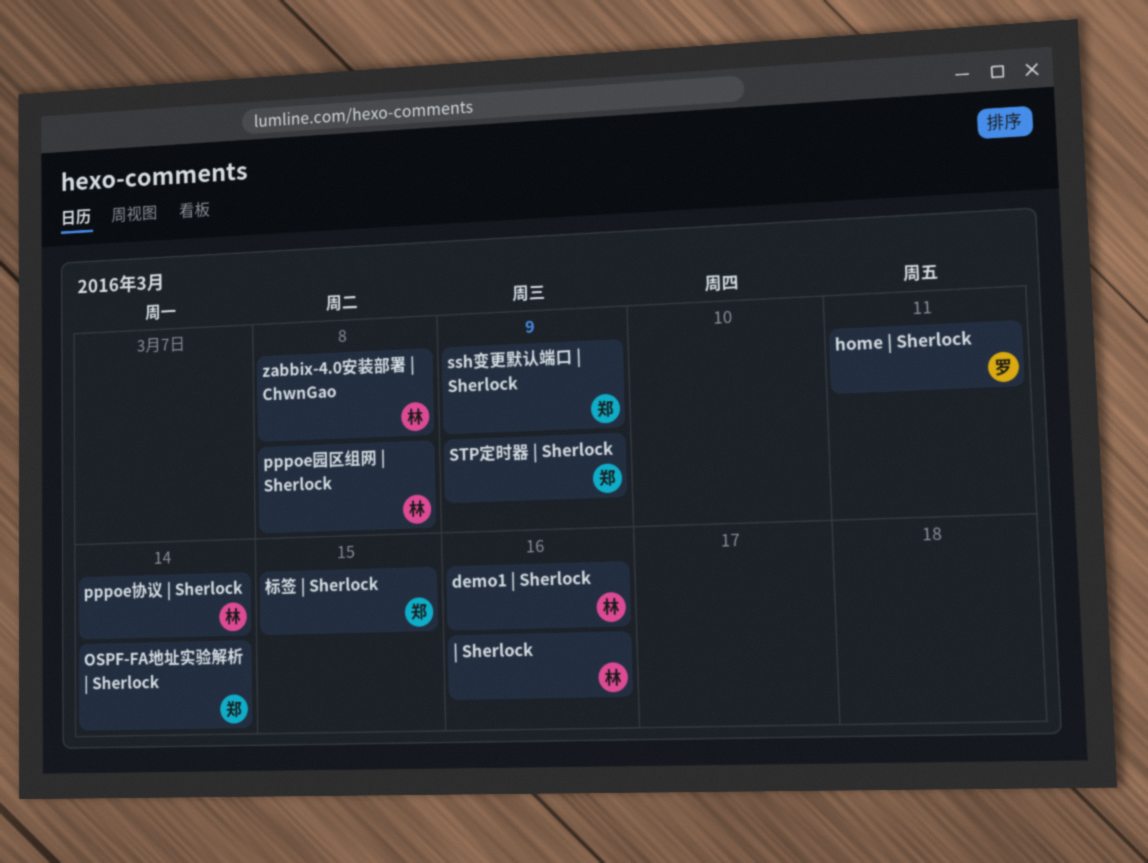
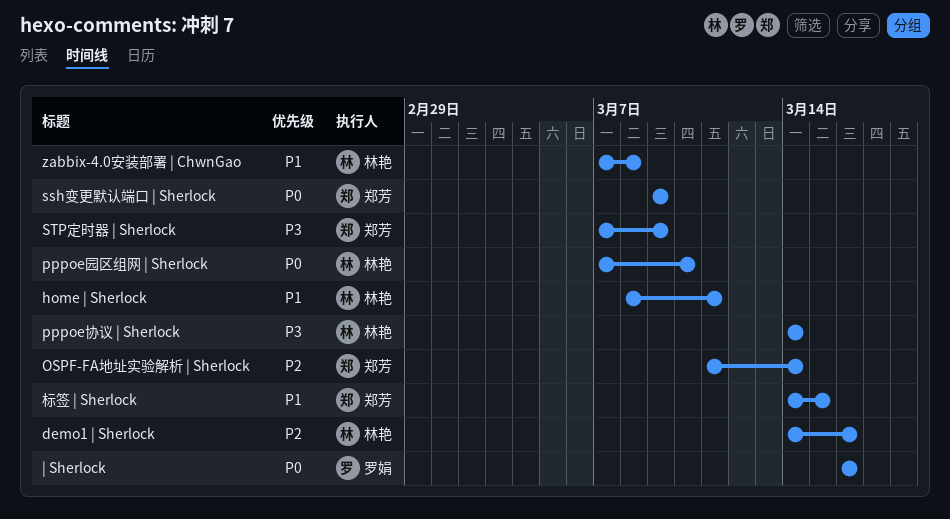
home | Sherlock, owner: 罗娟 -> 林艳
pppoe园区组网 | Sherlock, due: Mar 8 -> Mar 10
| Sherlock, owner: 林艳 -> 罗娟

